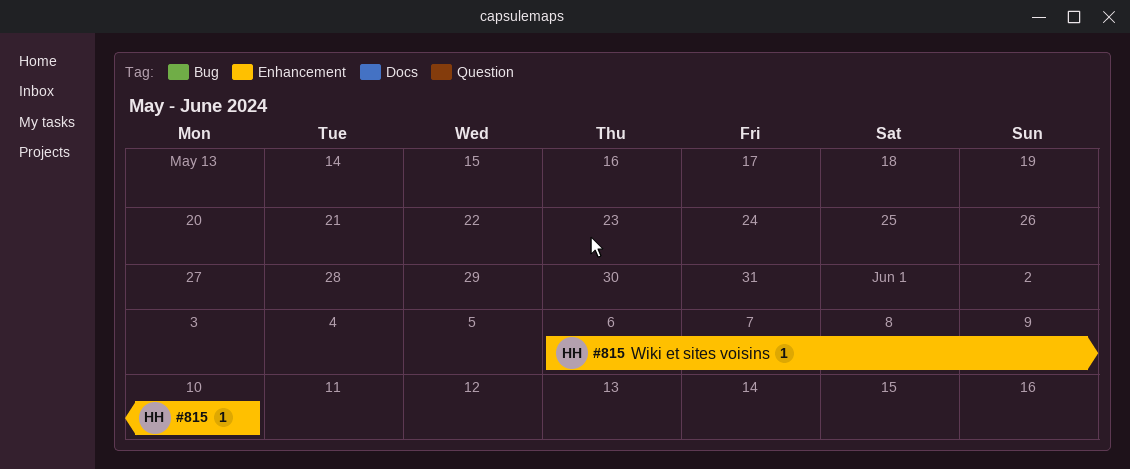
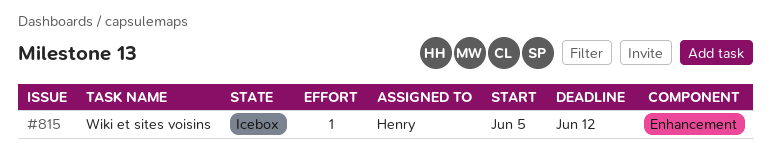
#815, start: Jun 6 -> Jun 5
#815, due: Jun 10 -> Jun 12

